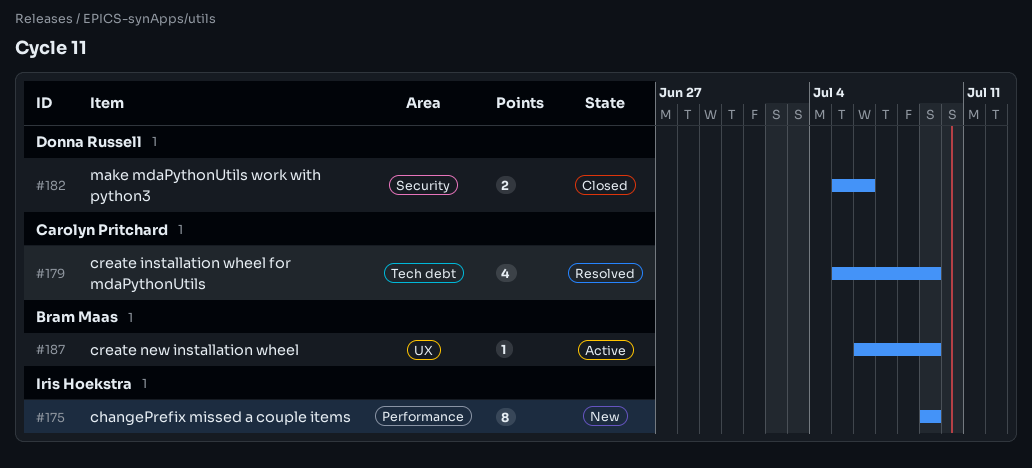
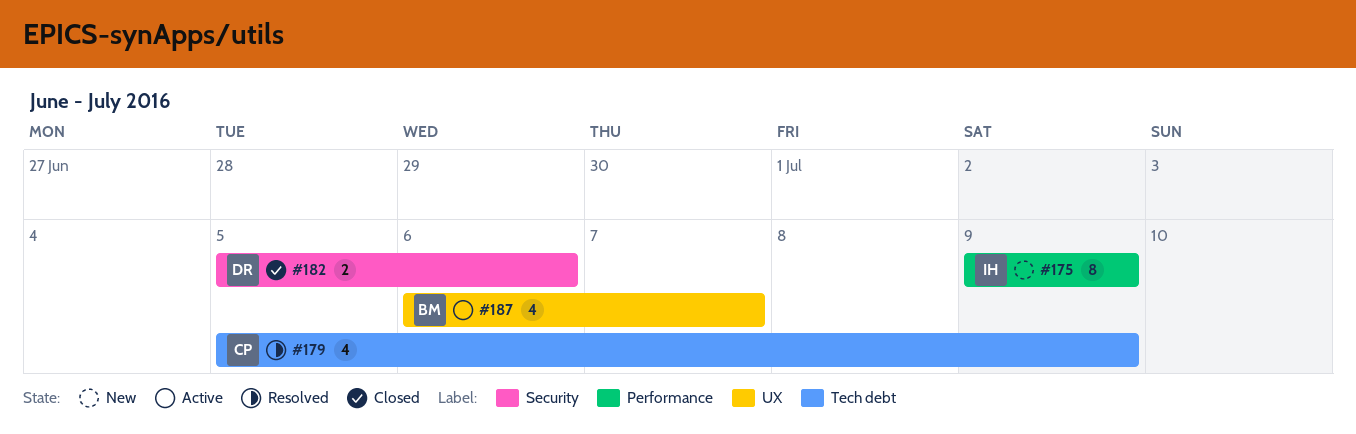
#187, estimate: 1 -> 4
#187, due: Jul 9 -> Jul 7

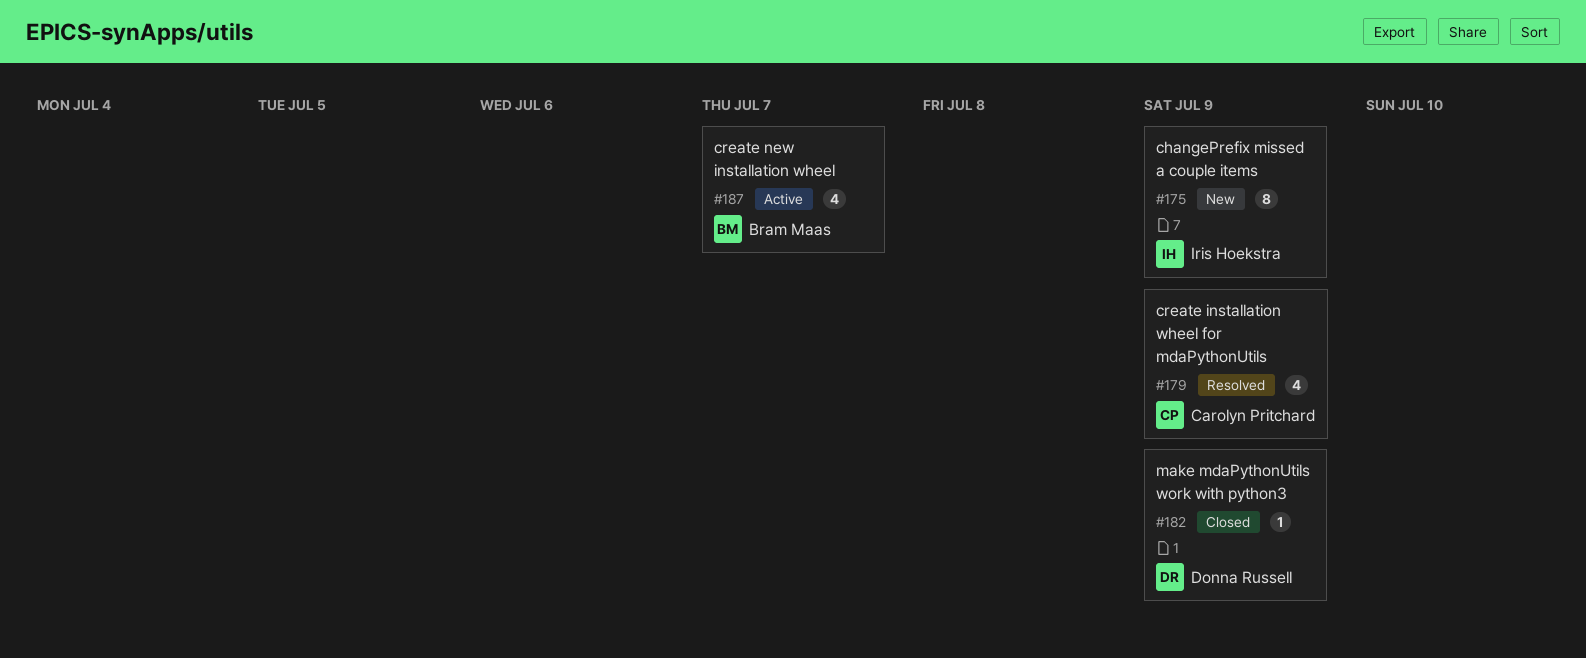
#182, estimate: 2 -> 1
#182, due: Jul 6 -> Jul 9

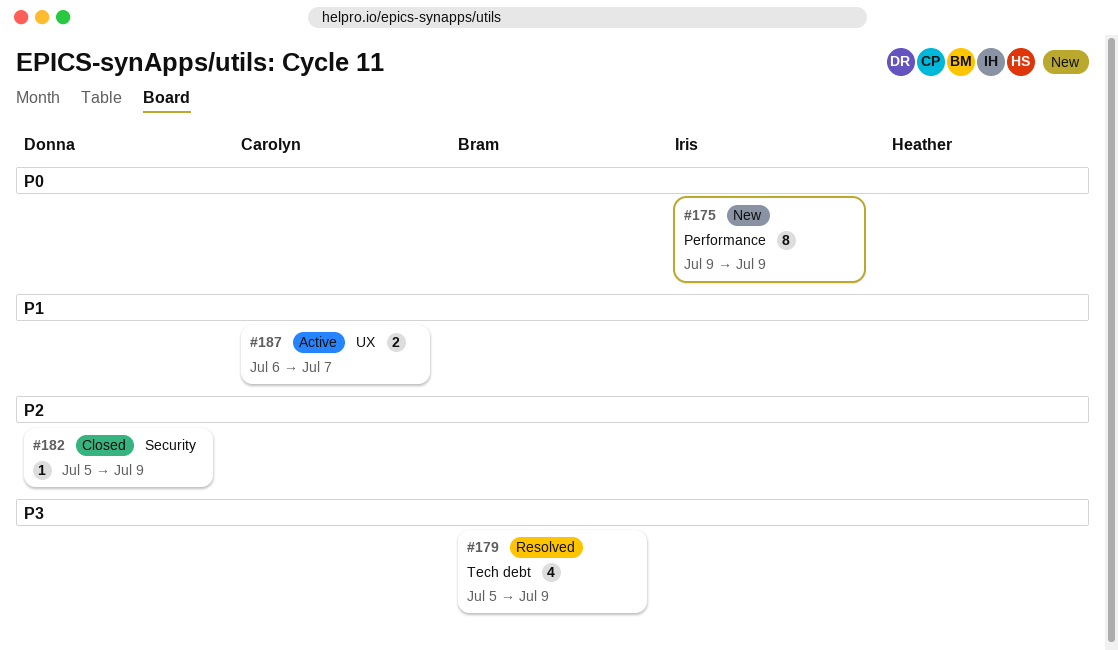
#179, owner: Carolyn Pritchard -> Bram Maas
#187, owner: Bram Maas -> Carolyn Pritchard
#187, estimate: 4 -> 2

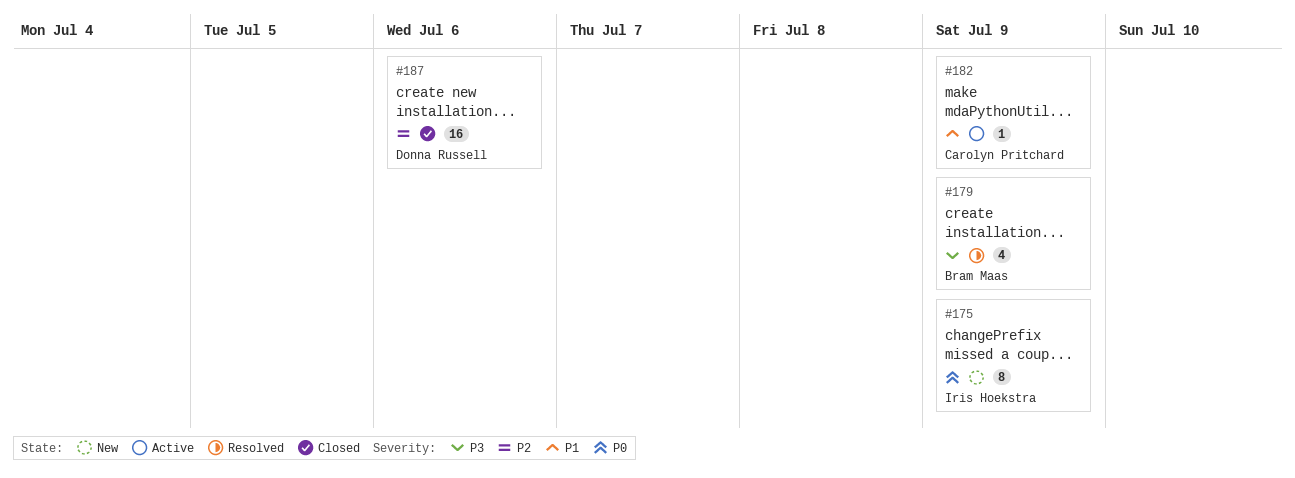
#182, status: Closed -> Active
#182, owner: Donna Russell -> Carolyn Pritchard
#182, priority: P2 -> P1
#187, status: Active -> Closed
#187, owner: Carolyn Pritchard -> Donna Russell
#187, priority: P1 -> P2
#187, estimate: 2 -> 16
#187, due: Jul 7 -> Jul 6

